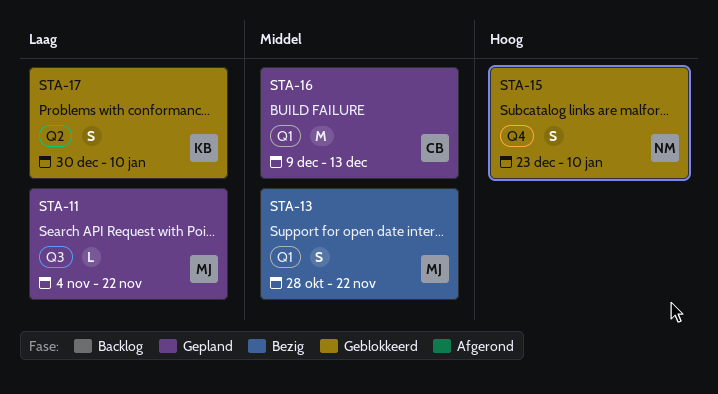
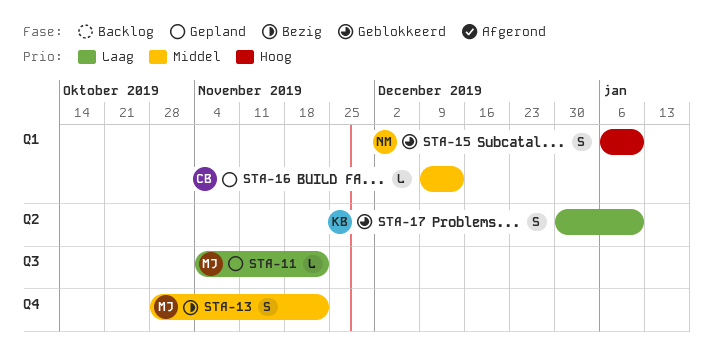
STA-13, label: Q1 -> Q4
STA-15, label: Q4 -> Q1
STA-15, start: Dec 23 -> Jan 6
STA-16, estimate: M -> L

